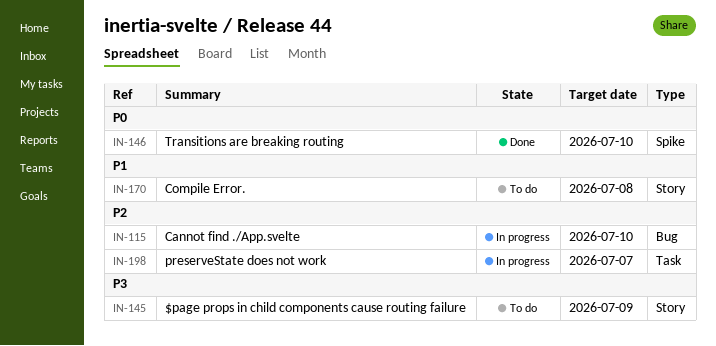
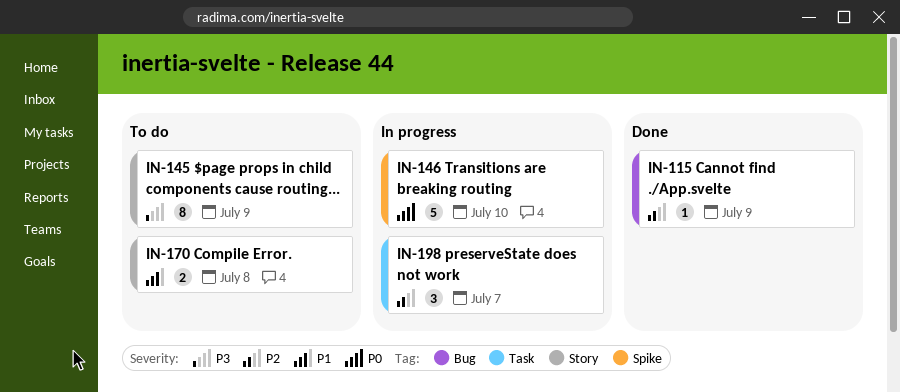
IN-115, status: In progress -> Done
IN-115, due: Jul 10 -> Jul 9
IN-146, status: Done -> In progress

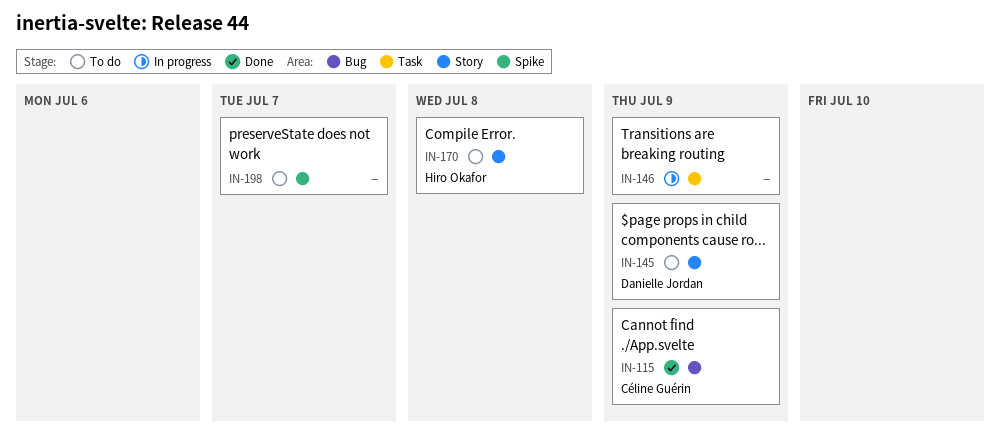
IN-146, label: Spike -> Task
IN-146, due: Jul 10 -> Jul 9
IN-198, status: In progress -> To do
IN-198, label: Task -> Spike

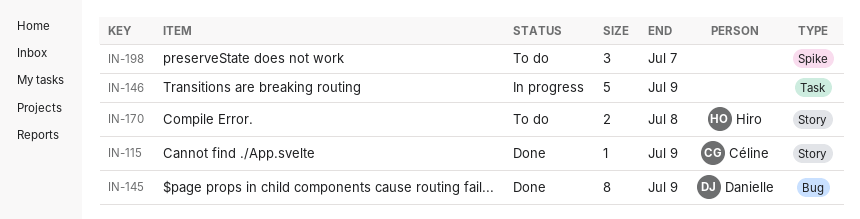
IN-115, label: Bug -> Story
IN-145, status: To do -> Done
IN-145, label: Story -> Bug

